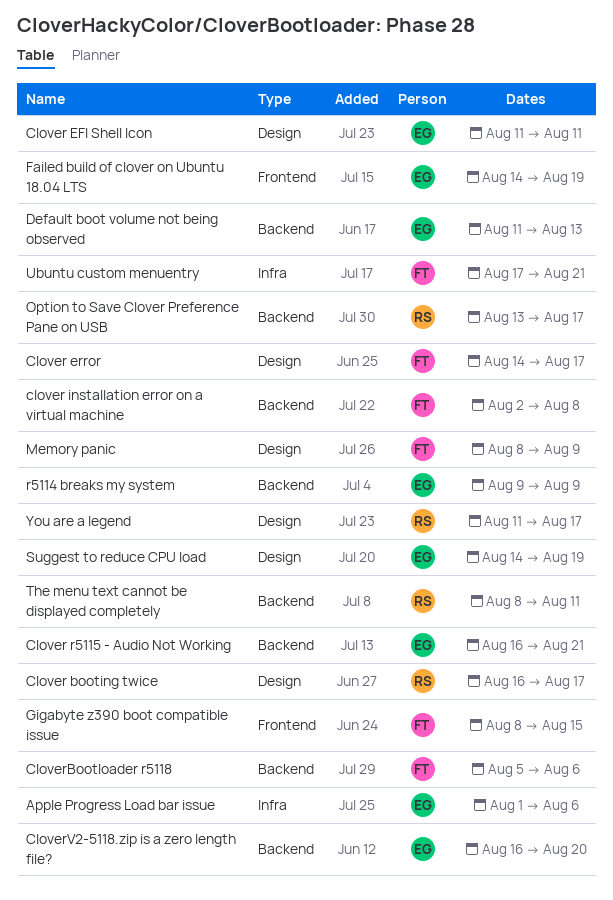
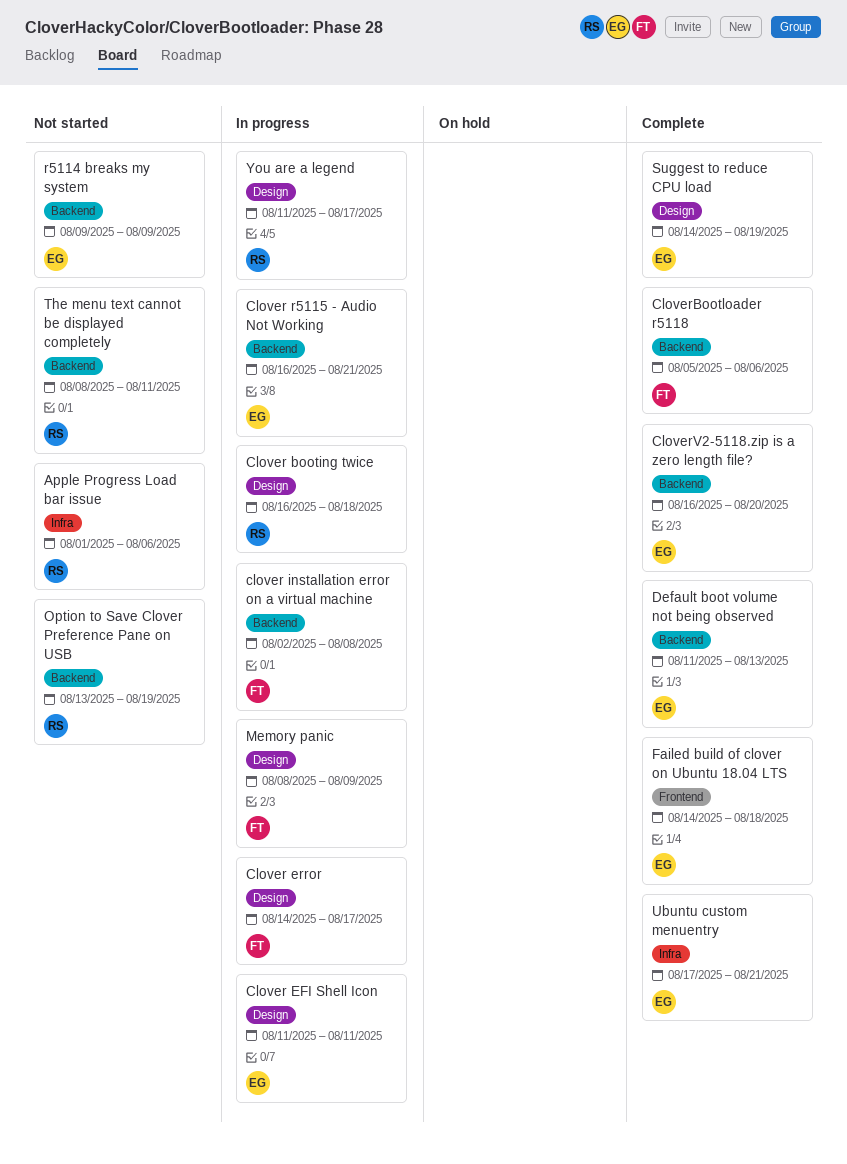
Apple Progress Load bar issue, owner: EG -> RS
Clover booting twice, due: Aug 17 -> Aug 18
Failed build of clover on Ubuntu 18.04 LTS, due: Aug 19 -> Aug 18
Gigabyte z390 boot compatible issue: present -> none
Option to Save Clover Preference Pane on USB, due: Aug 17 -> Aug 19
Ubuntu custom menuentry, owner: FT -> EG

